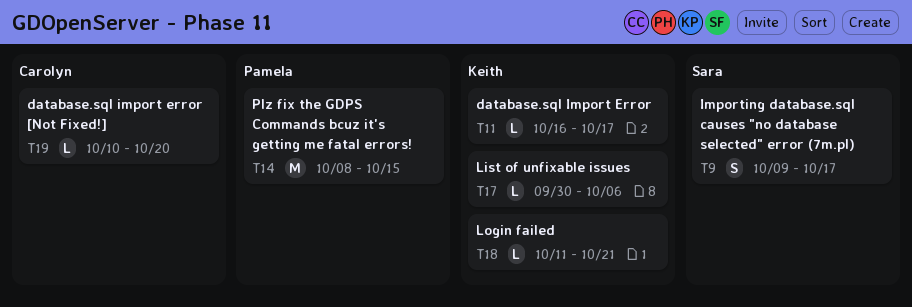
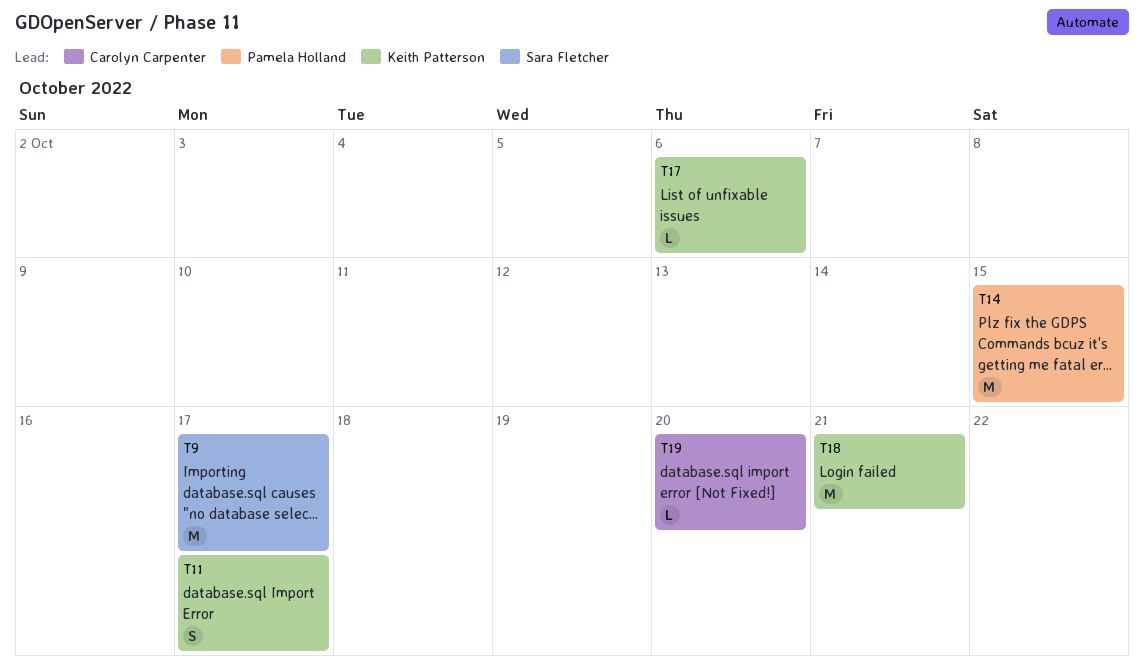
T9, estimate: S -> M
T11, estimate: L -> S
T18, estimate: L -> M

